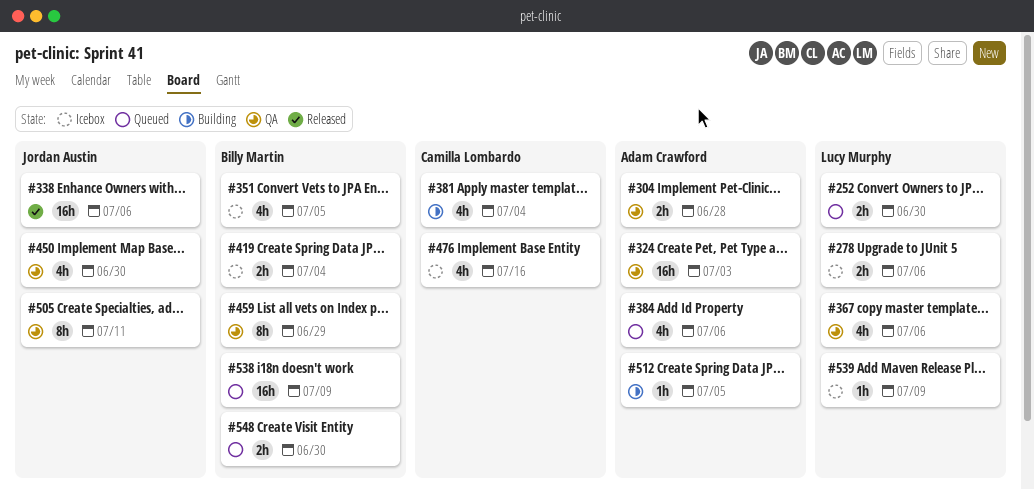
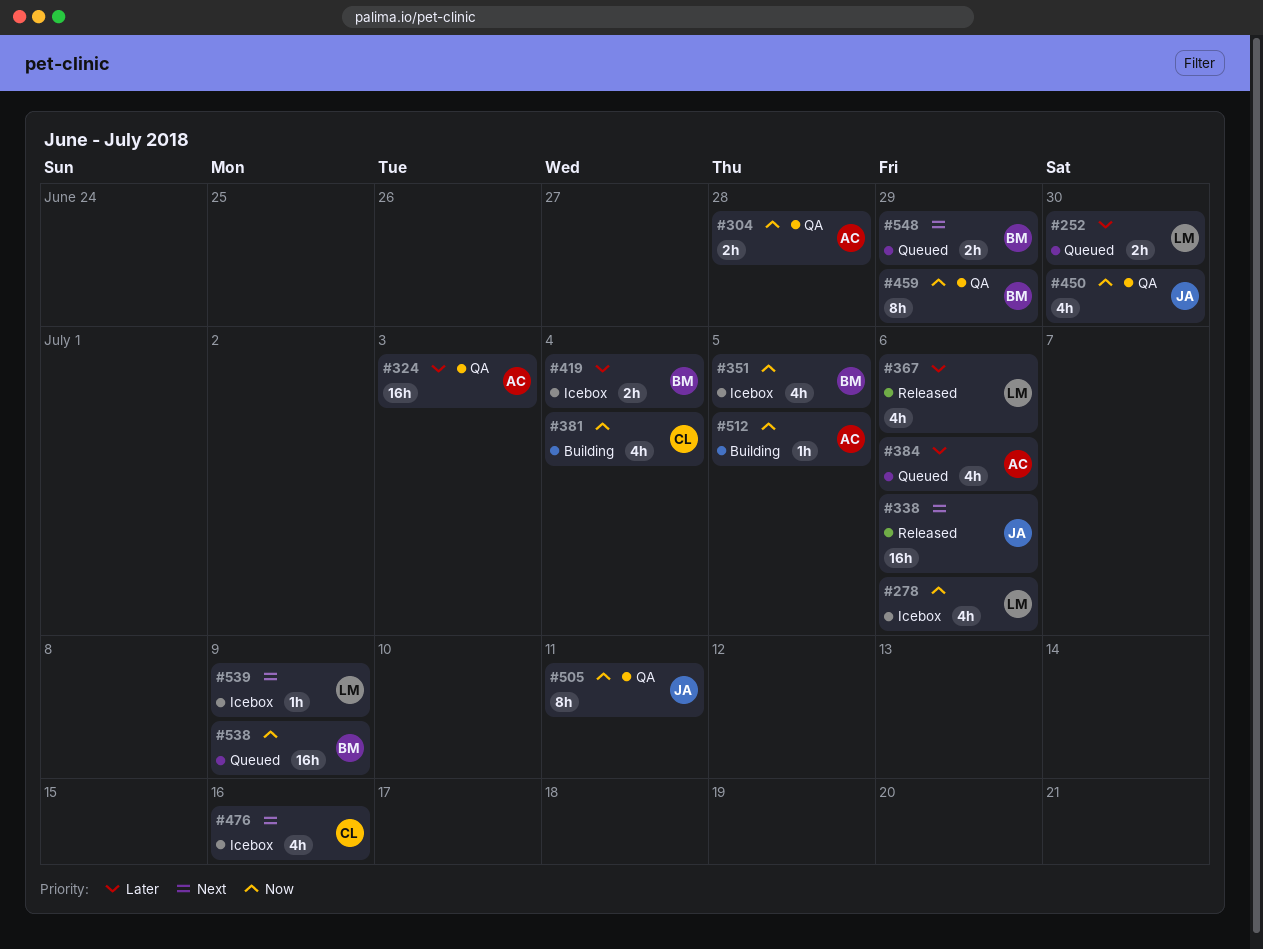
#278, estimate: 2h -> 4h
#367, status: QA -> Released
#548, due: Jun 30 -> Jun 29

